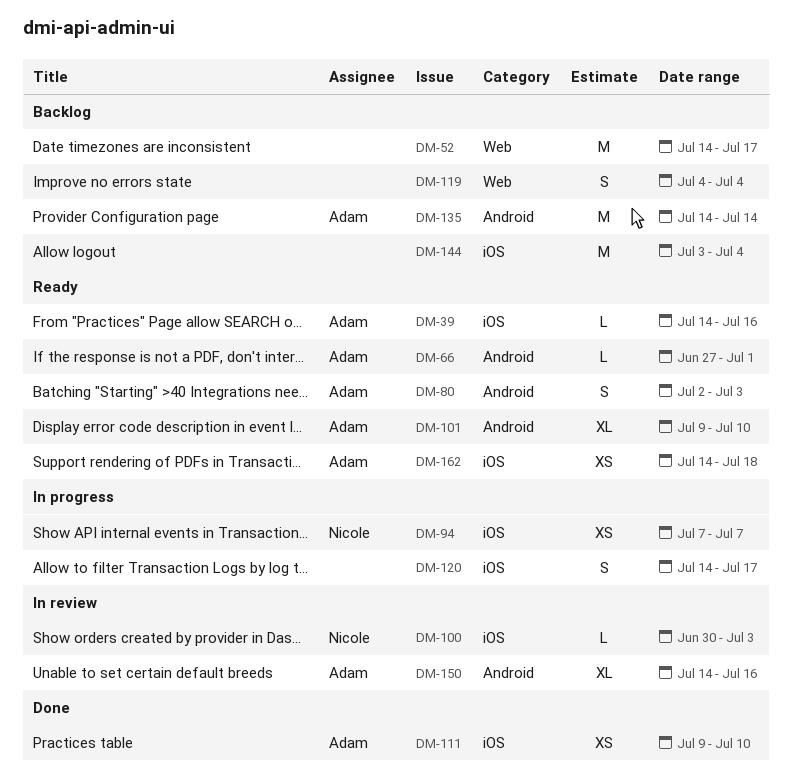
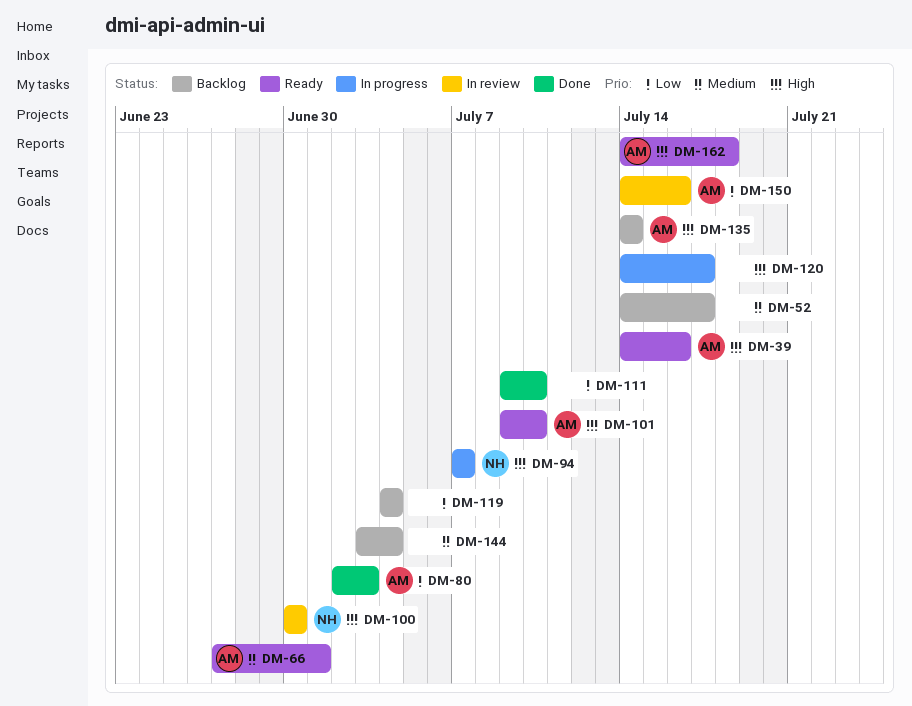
DM-80, status: Ready -> Done
DM-100, due: Jul 3 -> Jun 30
DM-111, owner: Adam -> none

